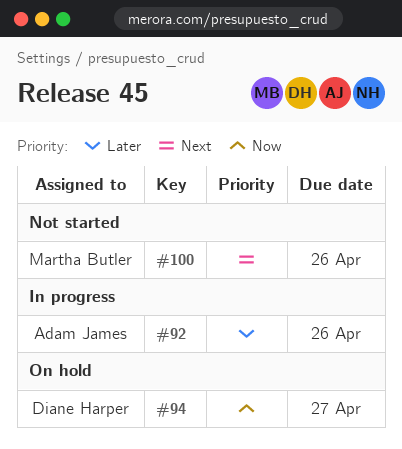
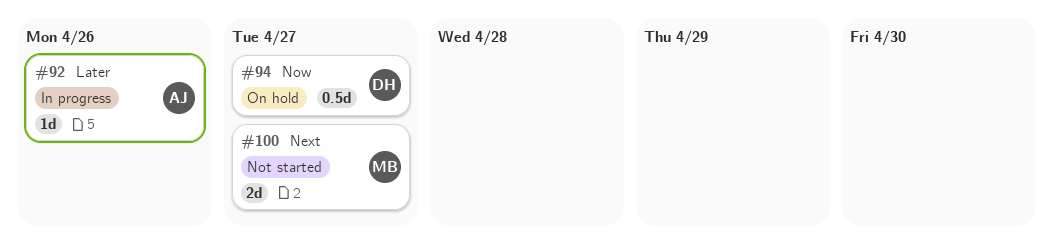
#100, due: Apr 26 -> Apr 27

